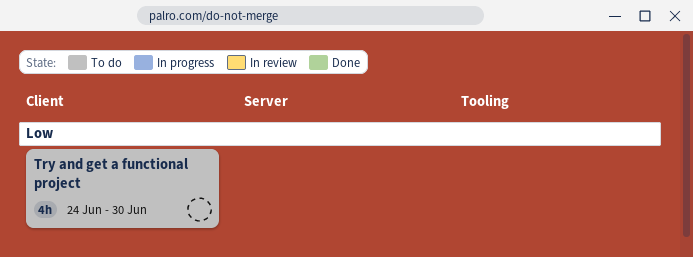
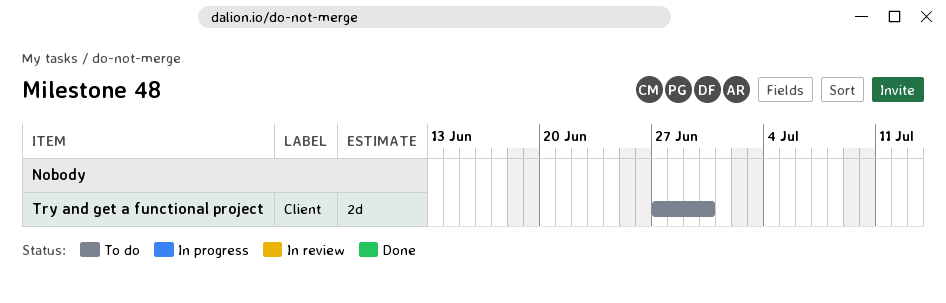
Try and get a functional project, estimate: 4h -> 2d
Try and get a functional project, start: Jun 24 -> Jun 27

